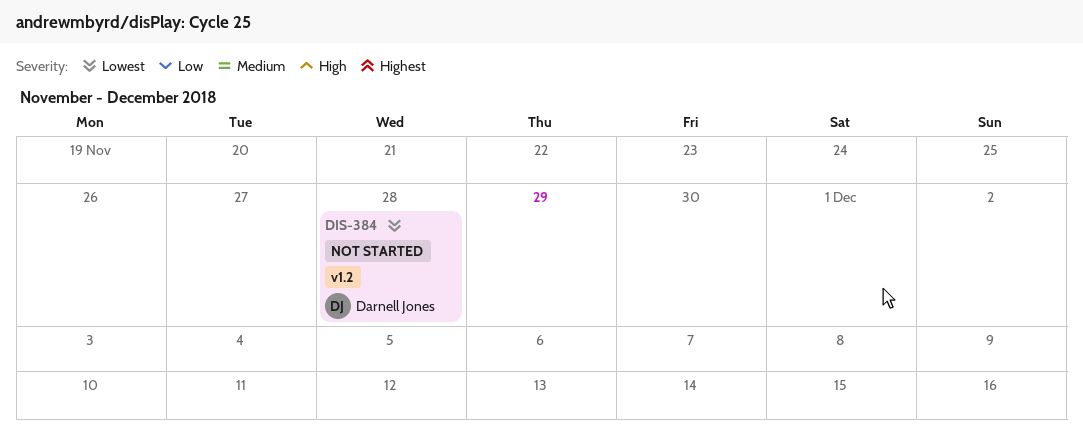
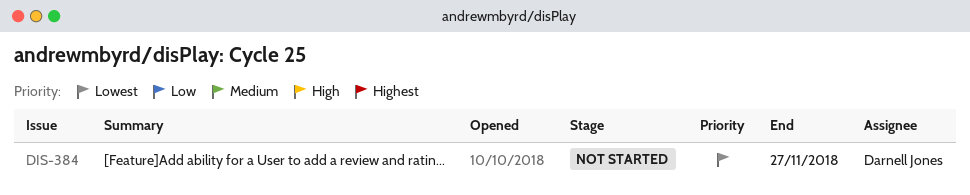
DIS-384, due: Nov 28 -> Nov 27

